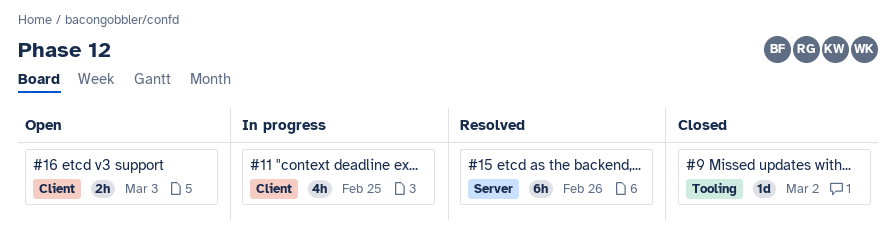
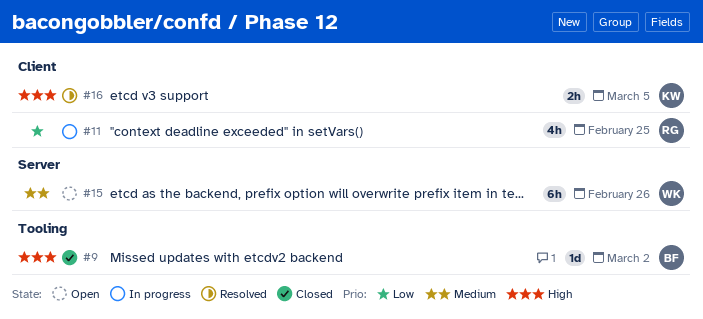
#15, status: Resolved -> Open
#16, status: Open -> Resolved
#16, due: Mar 3 -> Mar 5

